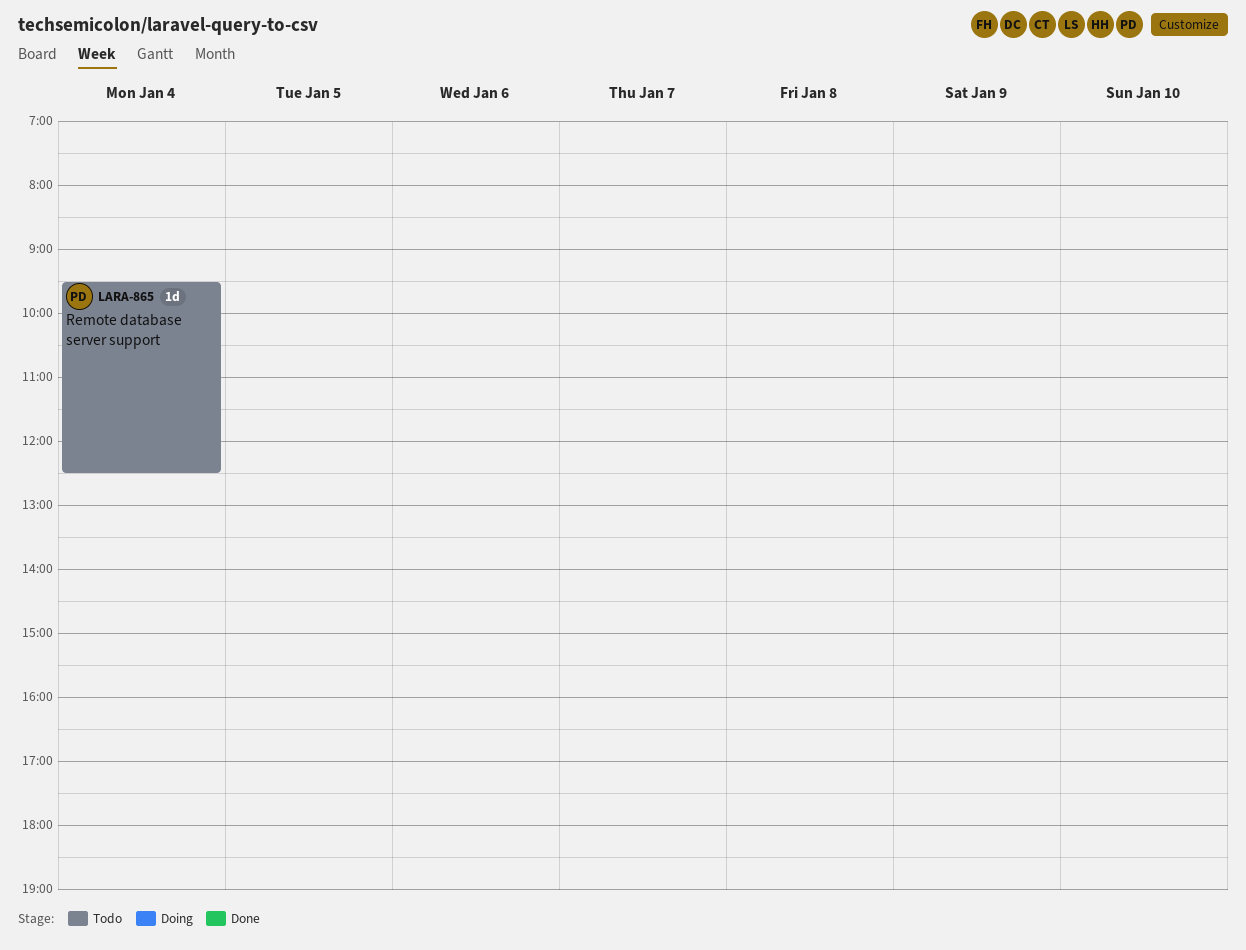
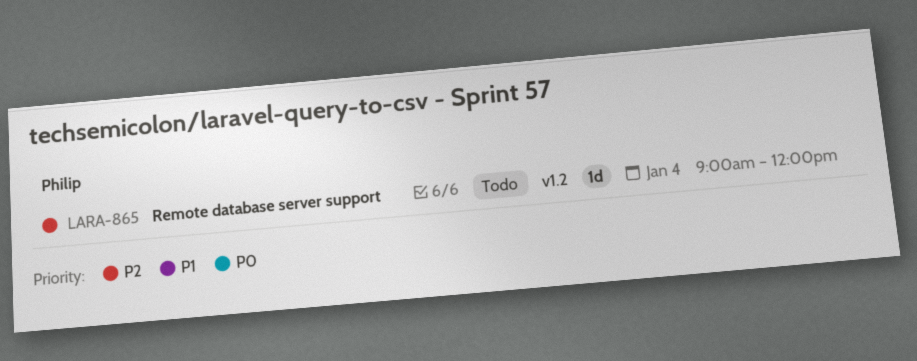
LARA-865, begins: 09:30 -> 09:00
LARA-865, ends: 12:30 -> 12:00

